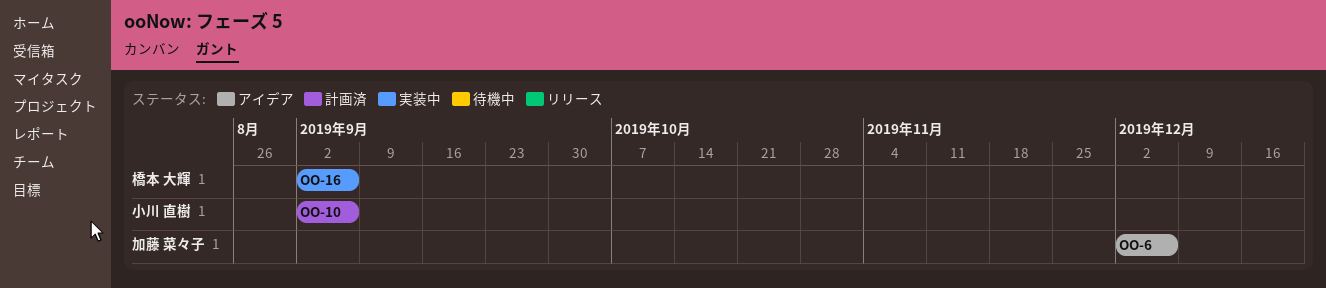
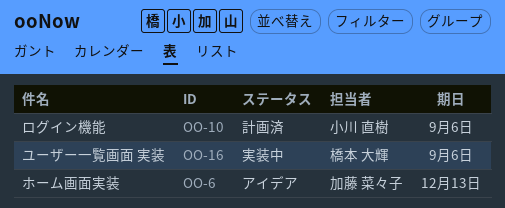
OO-6, due: Dec 6 -> Dec 13

